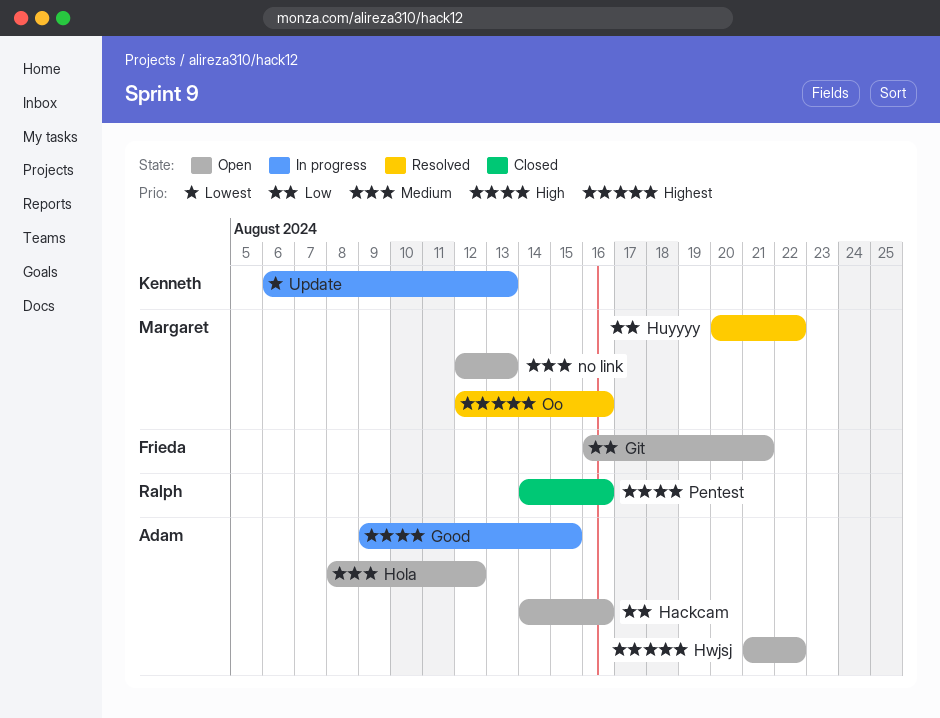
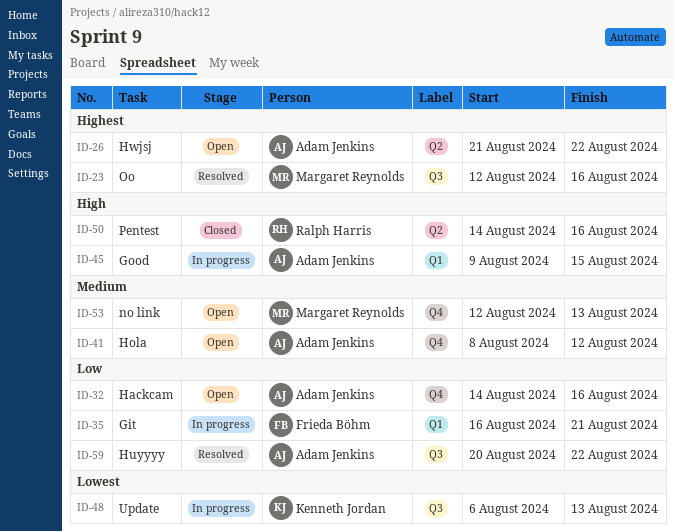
Git, status: Open -> In progress
Huyyyy, owner: Margaret Reynolds -> Adam Jenkins

